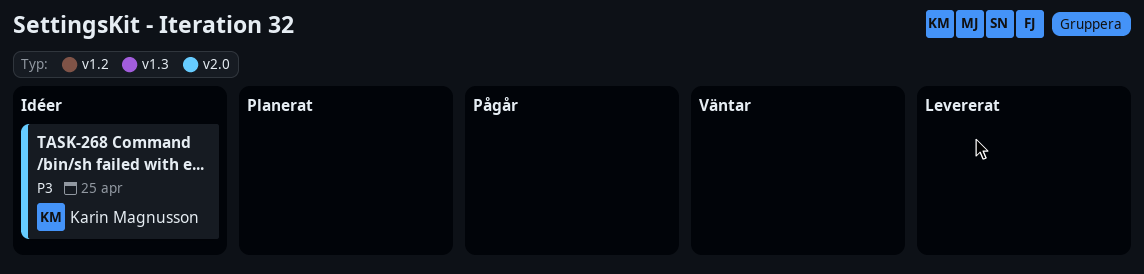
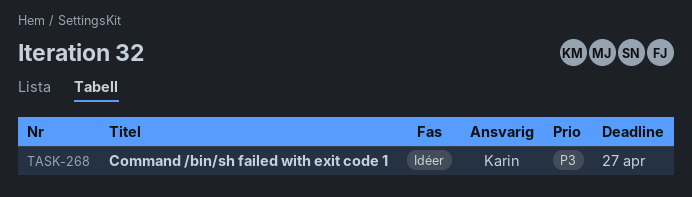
TASK-268, due: Apr 25 -> Apr 27

